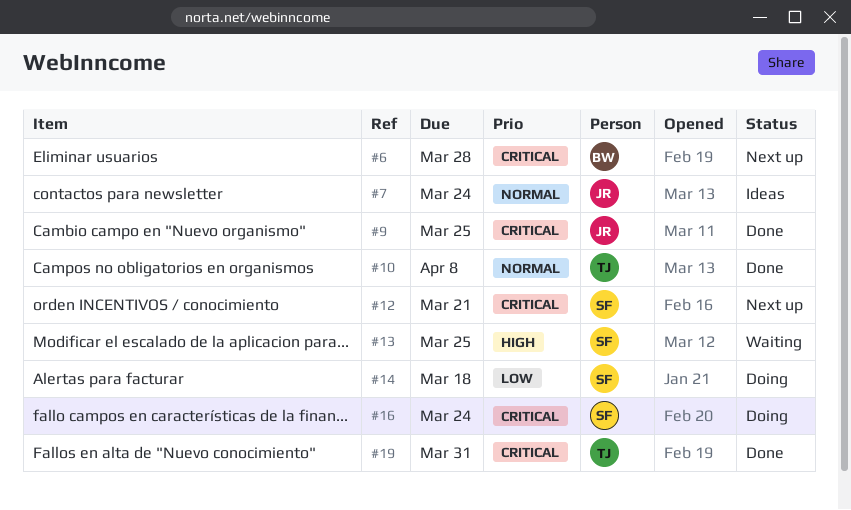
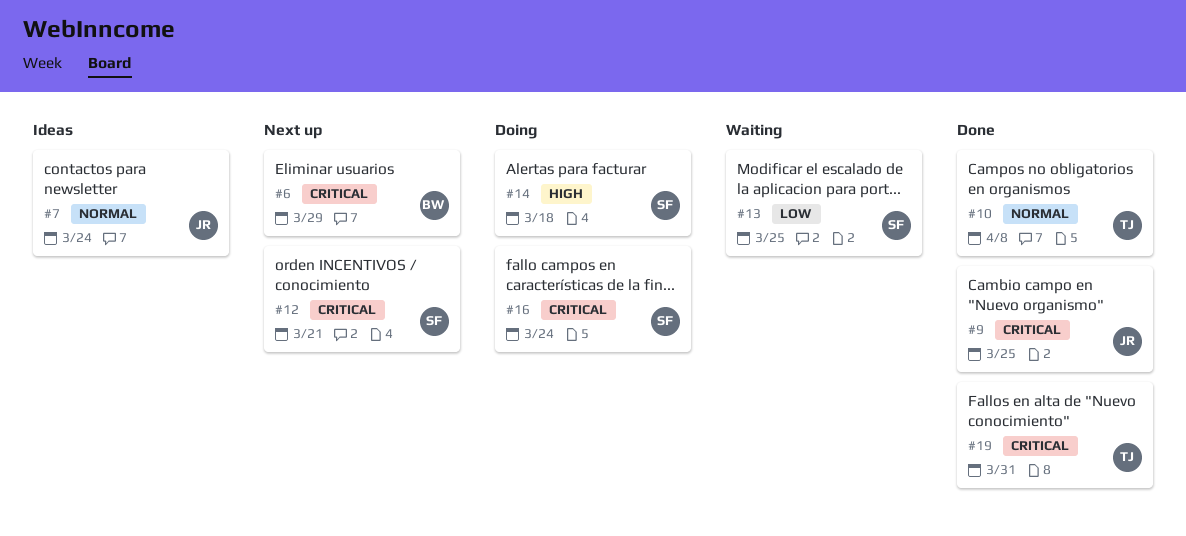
#6, due: Mar 28 -> Mar 29
#13, priority: High -> Low
#14, priority: Low -> High

